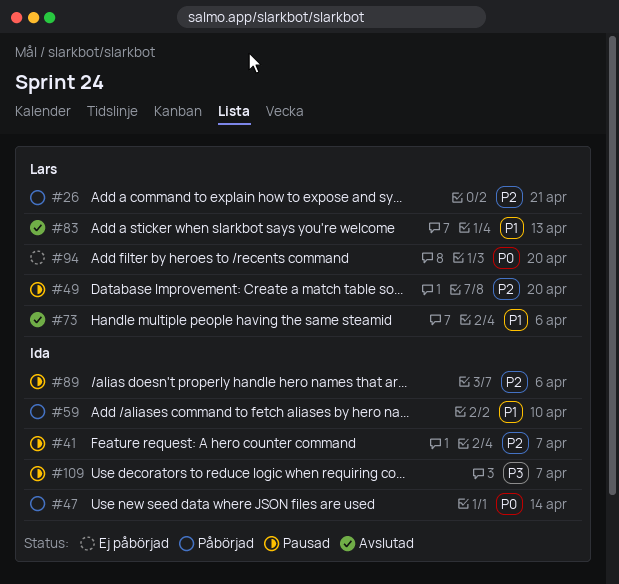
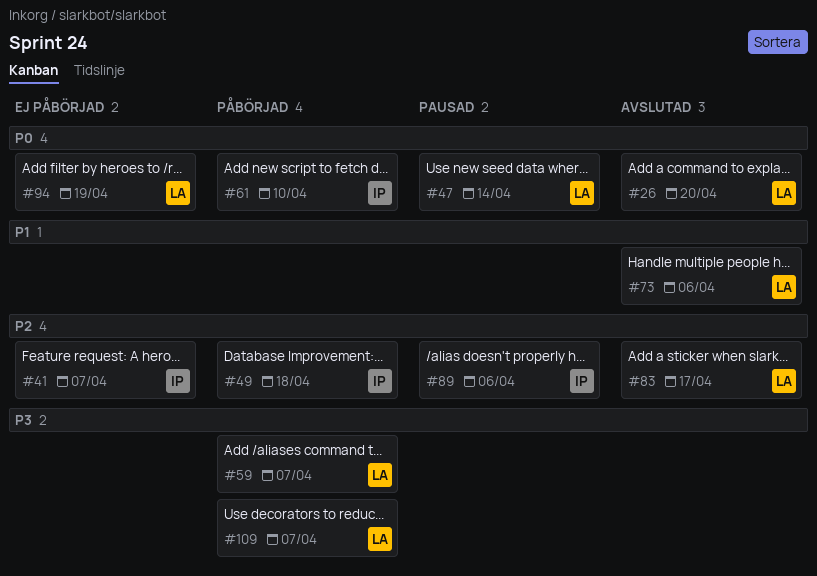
#26, status: Påbörjad -> Avslutad
#26, priority: P2 -> P0
#26, due: Apr 21 -> Apr 20
#41, status: Pausad -> Ej påbörjad
#47, status: Påbörjad -> Pausad
#47, owner: Ida -> Lars
#49, status: Pausad -> Påbörjad
#49, owner: Lars -> Ida
#49, due: Apr 20 -> Apr 18
#59, owner: Ida -> Lars
#59, priority: P1 -> P3
#59, due: Apr 10 -> Apr 7
#61: none -> present
#83, priority: P1 -> P2
#83, due: Apr 13 -> Apr 17
#94, due: Apr 20 -> Apr 19
#109, status: Pausad -> Påbörjad
#109, owner: Ida -> Lars

